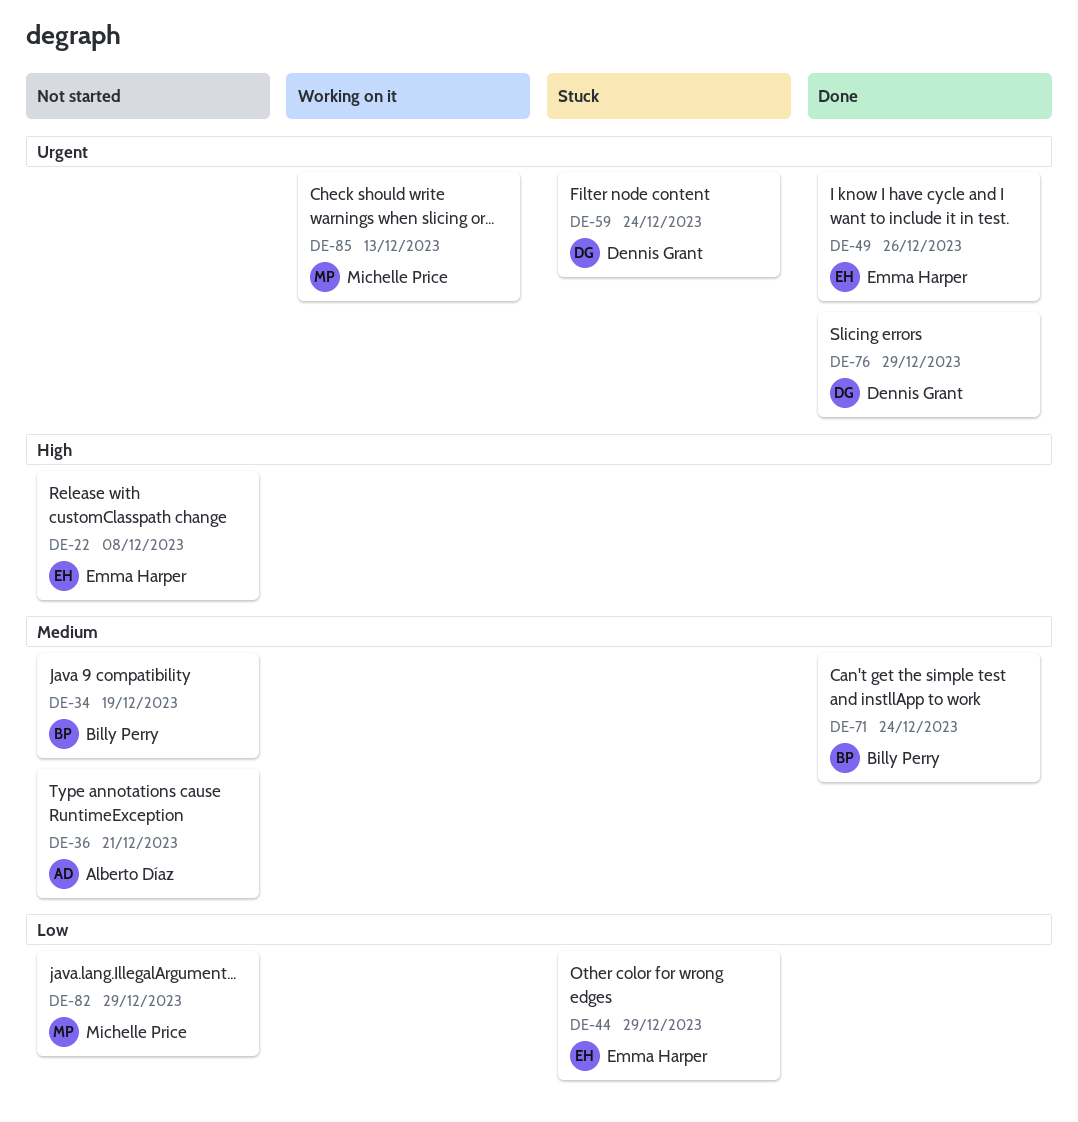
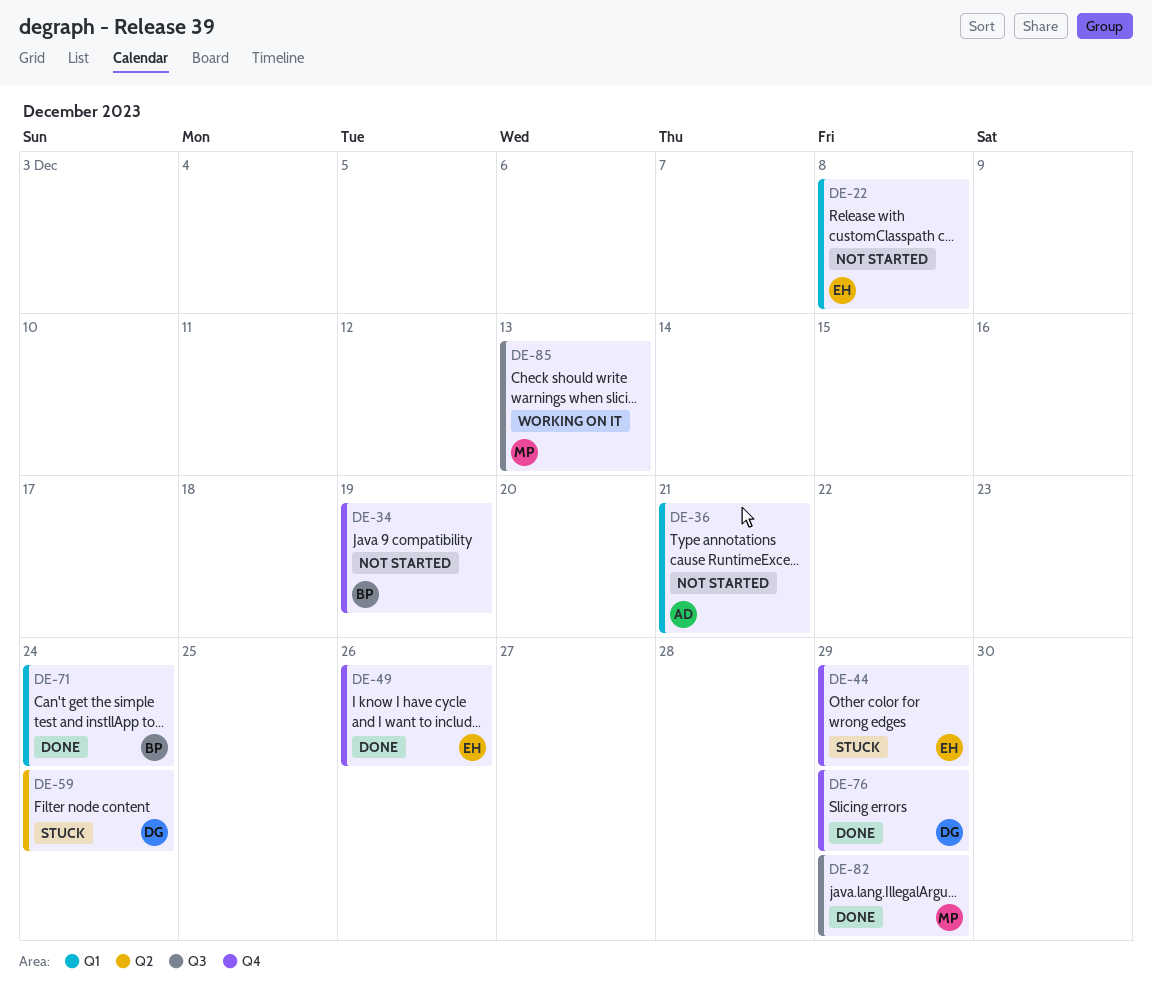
DE-82, status: Not started -> Done

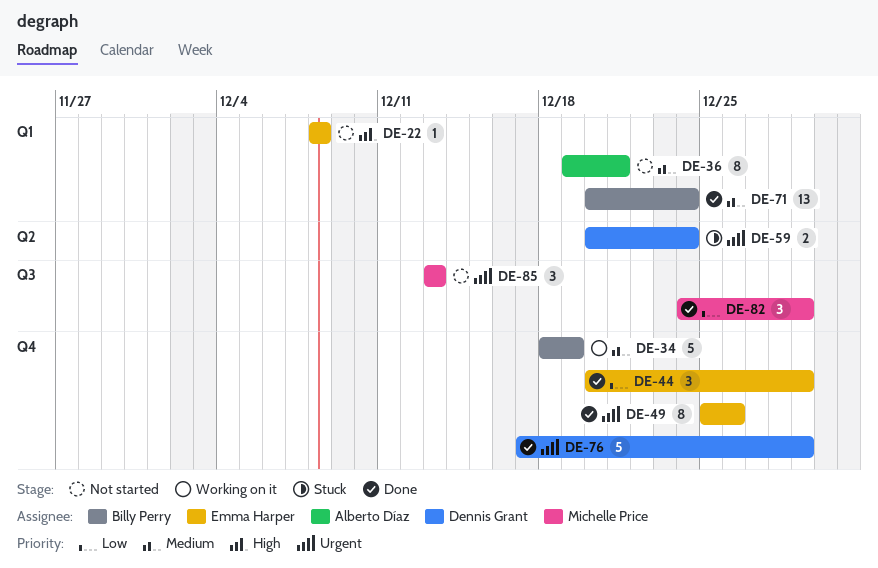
DE-34, status: Not started -> Working on it
DE-44, status: Stuck -> Done
DE-85, status: Working on it -> Not started

